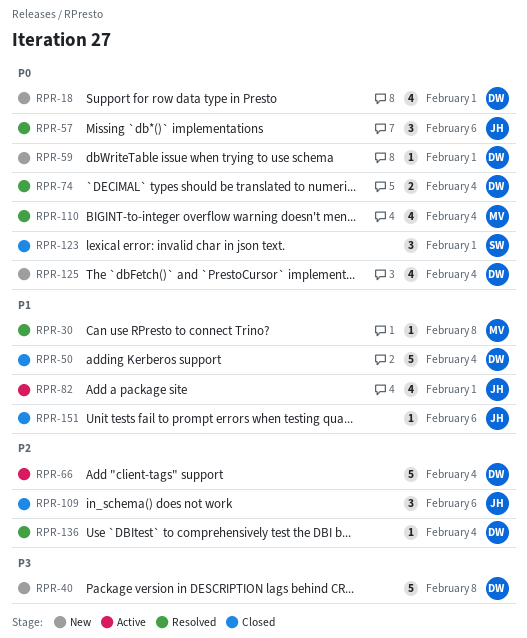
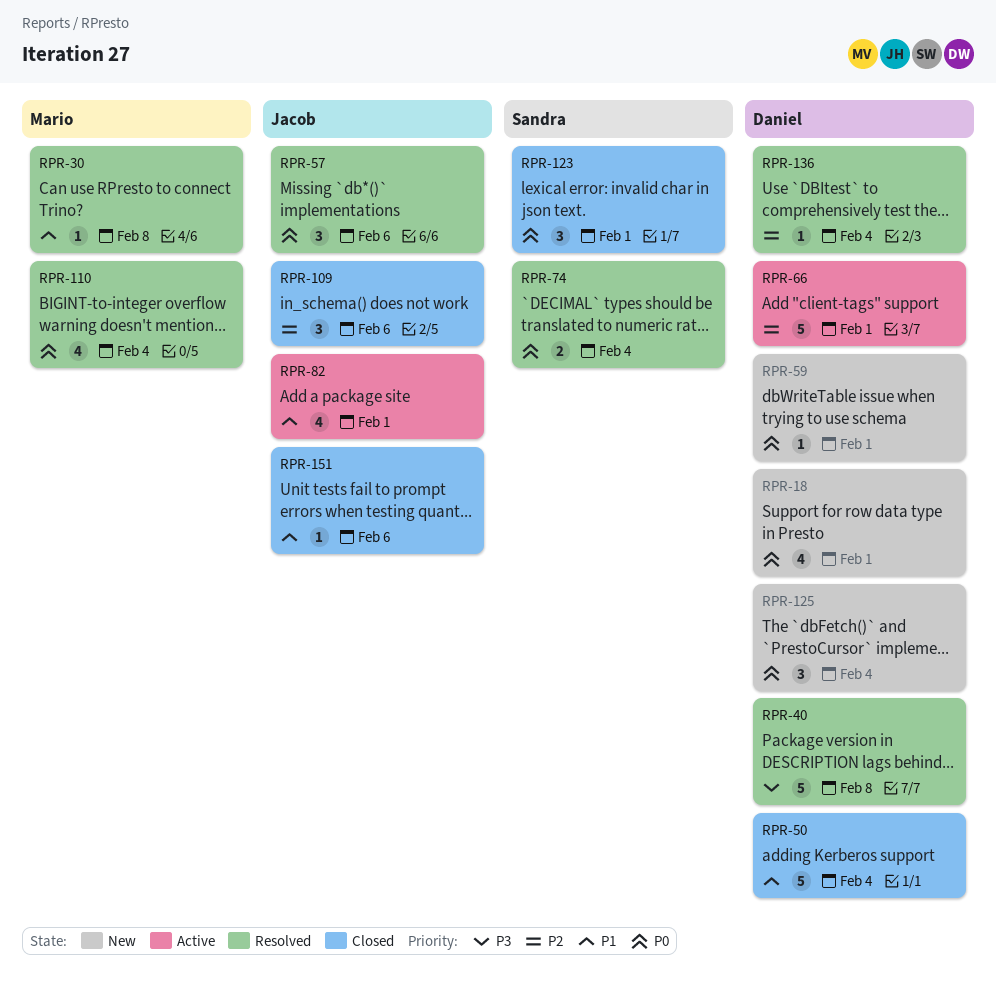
RPR-40, status: New -> Resolved
RPR-66, due: Feb 4 -> Feb 1
RPR-74, owner: Daniel -> Sandra
RPR-125, estimate: 4 -> 3

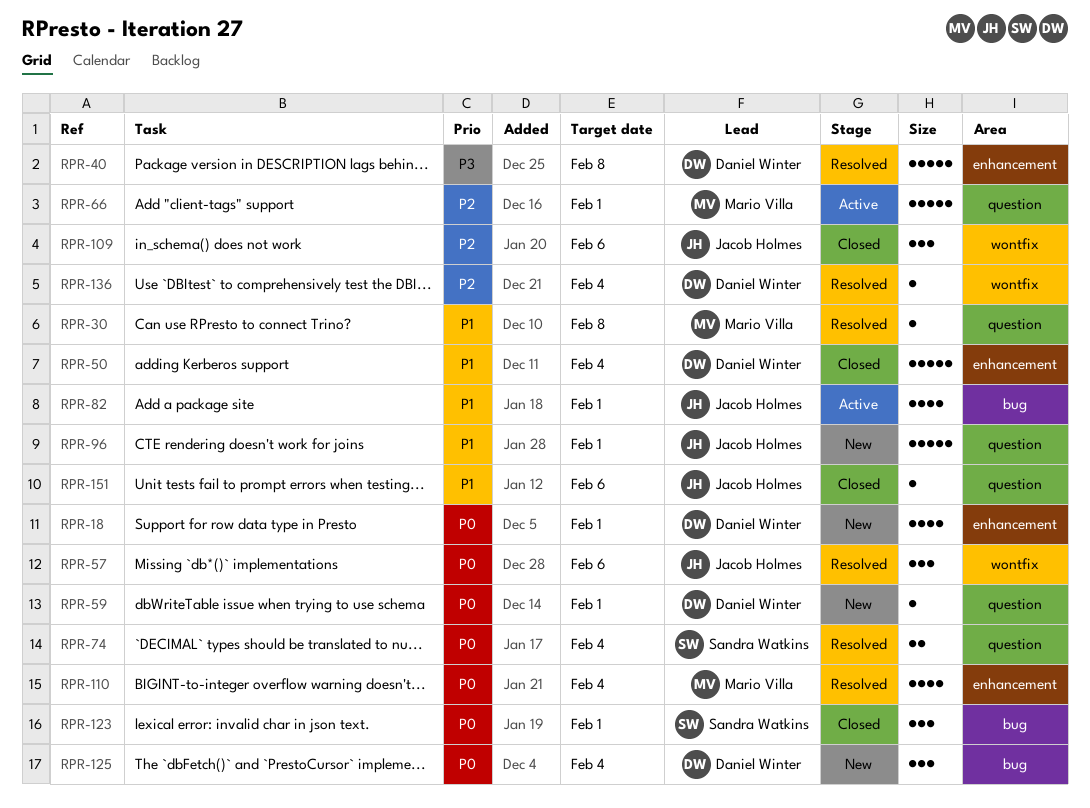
RPR-66, owner: Daniel Winter -> Mario Villa
RPR-96: none -> present

